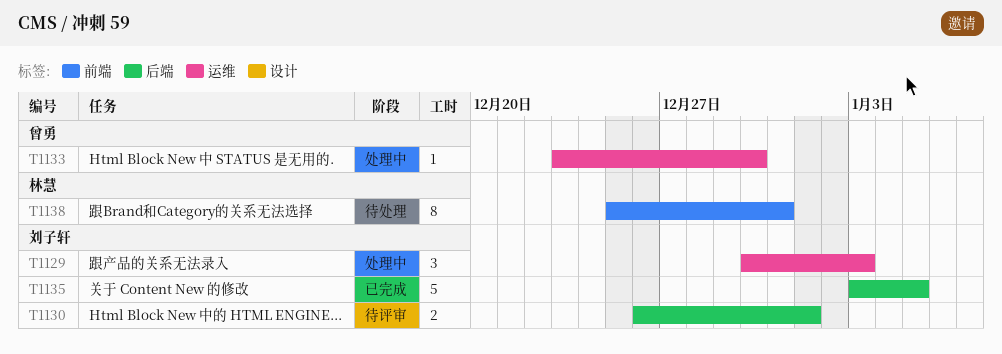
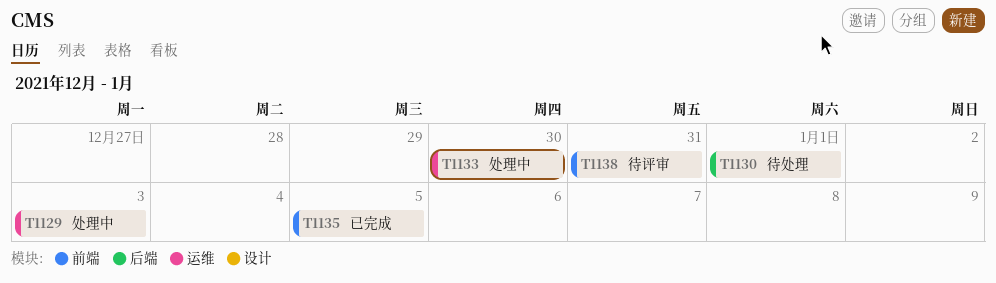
T1130, status: 待评审 -> 待处理
T1135, label: 后端 -> 前端
T1138, status: 待处理 -> 待评审

